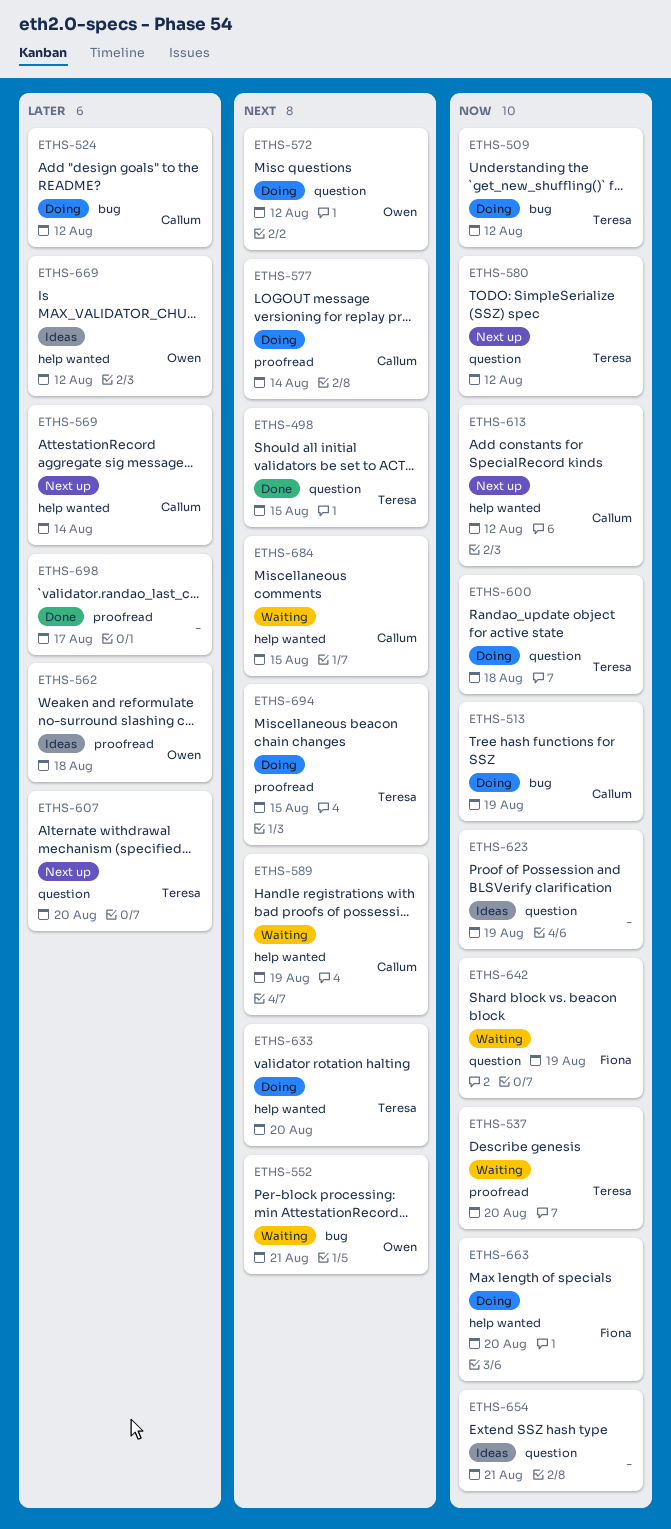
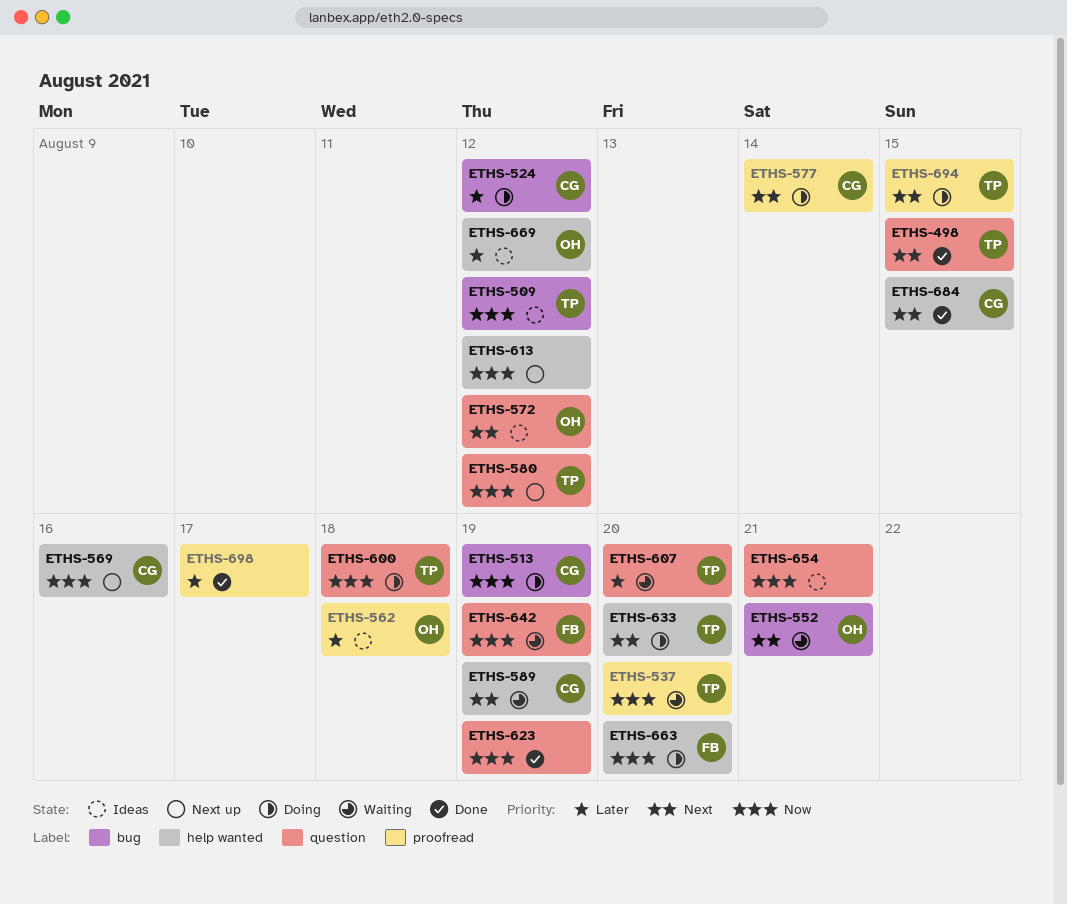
ETHS-509, status: Doing -> Ideas
ETHS-569, priority: Later -> Now
ETHS-569, due: Aug 14 -> Aug 16
ETHS-572, status: Doing -> Ideas
ETHS-607, status: Next up -> Waiting
ETHS-613, owner: Callum -> none
ETHS-623, status: Ideas -> Done
ETHS-684, status: Waiting -> Done

